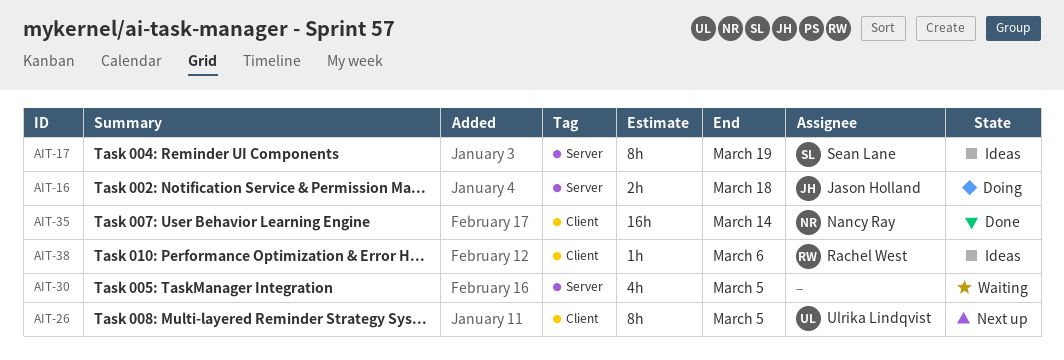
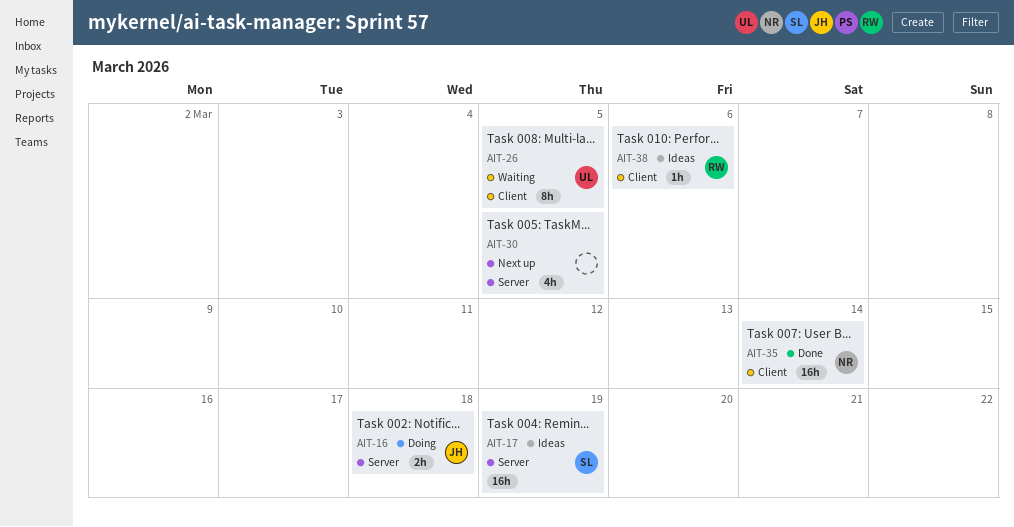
AIT-17, estimate: 8h -> 16h
AIT-26, status: Next up -> Waiting
AIT-30, status: Waiting -> Next up

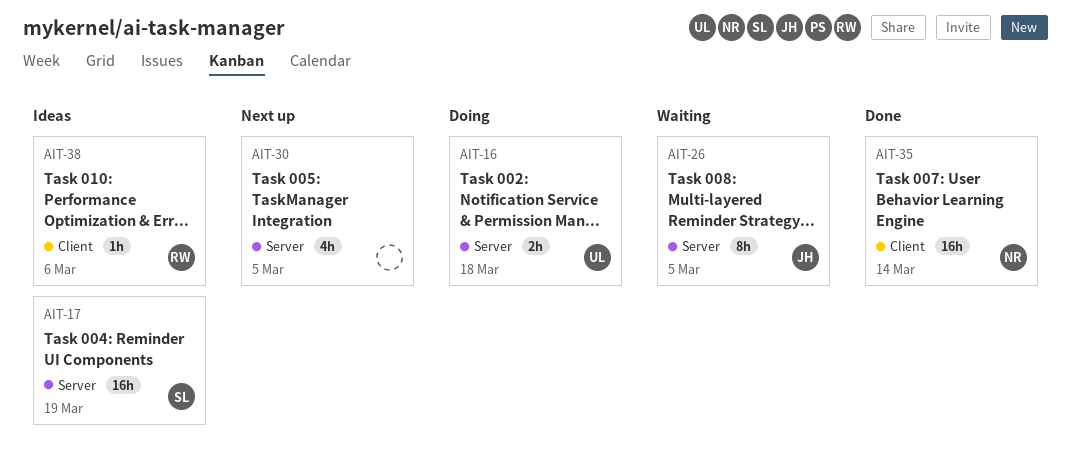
AIT-16, owner: JH -> UL
AIT-26, owner: UL -> JH
AIT-26, label: Client -> Server

